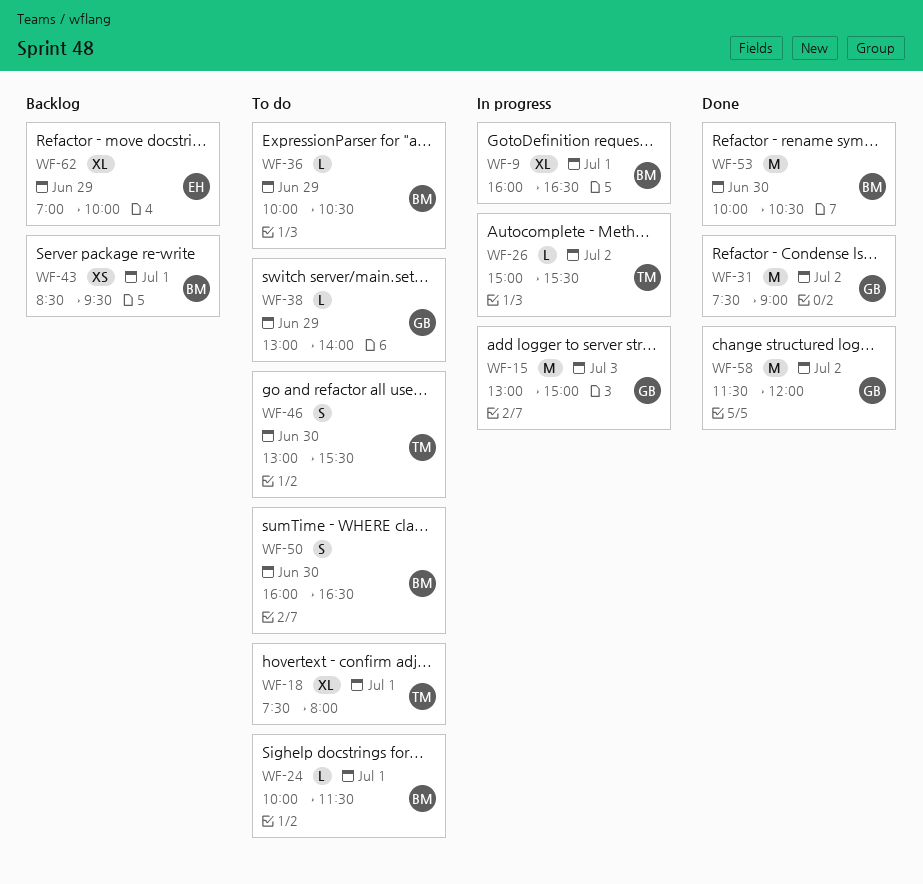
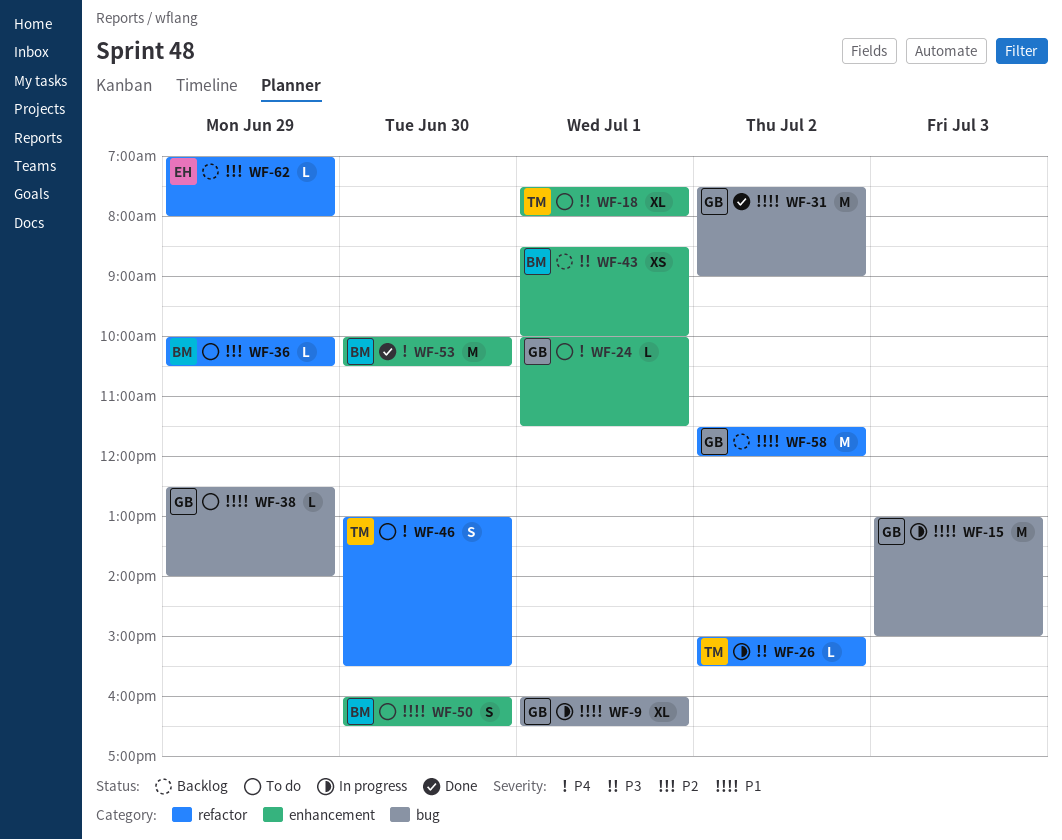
WF-9, owner: BM -> GB
WF-24, owner: BM -> GB
WF-38, begins: 13:00 -> 12:30
WF-43, ends: 09:30 -> 10:00
WF-58, status: Done -> Backlog
WF-62, estimate: XL -> L
WF-62, ends: 10:00 -> 08:00

